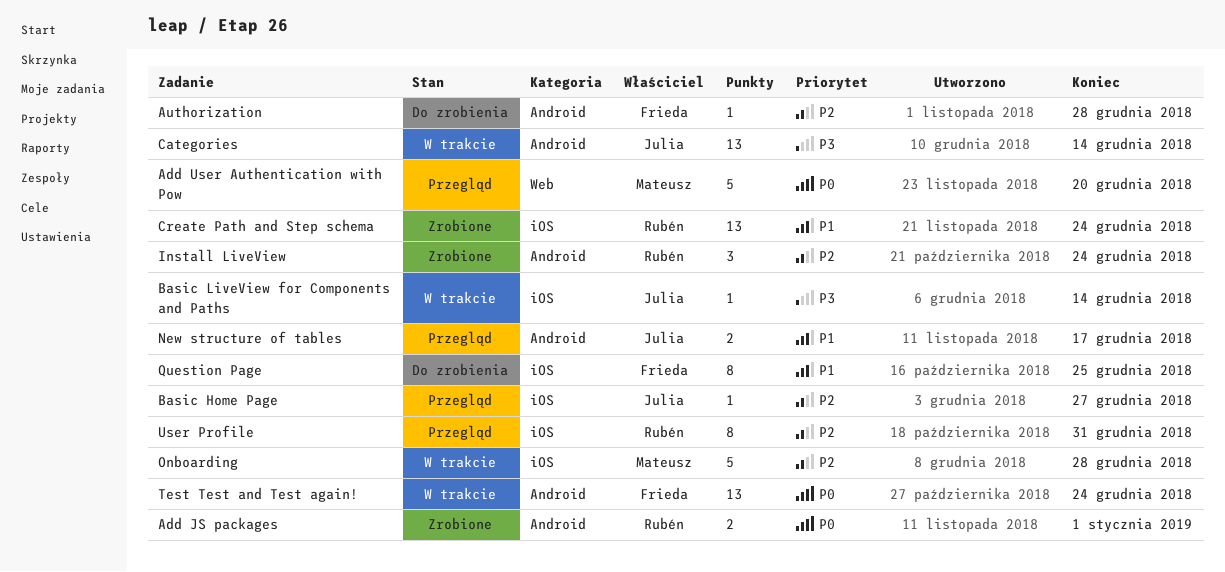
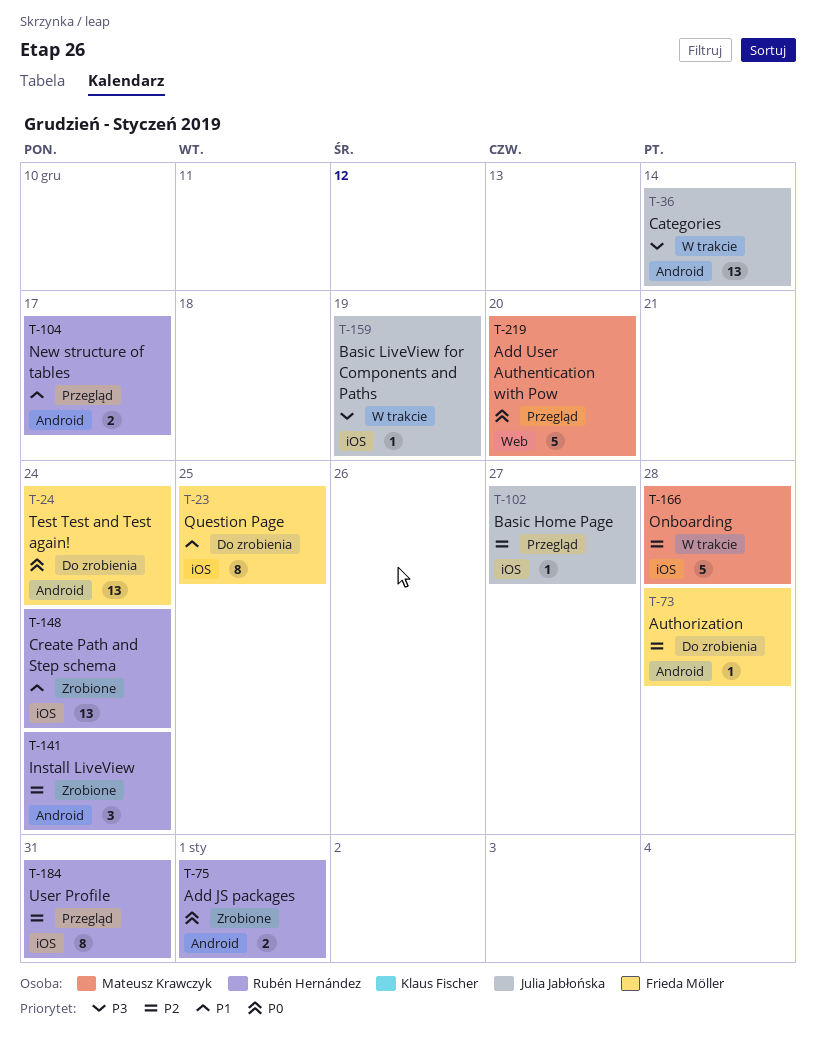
Basic LiveView for Components and Paths, due: Dec 14 -> Dec 19
New structure of tables, owner: Julia Jabłońska -> Rubén Hernández
Test Test and Test again!, status: W trakcie -> Do zrobienia

